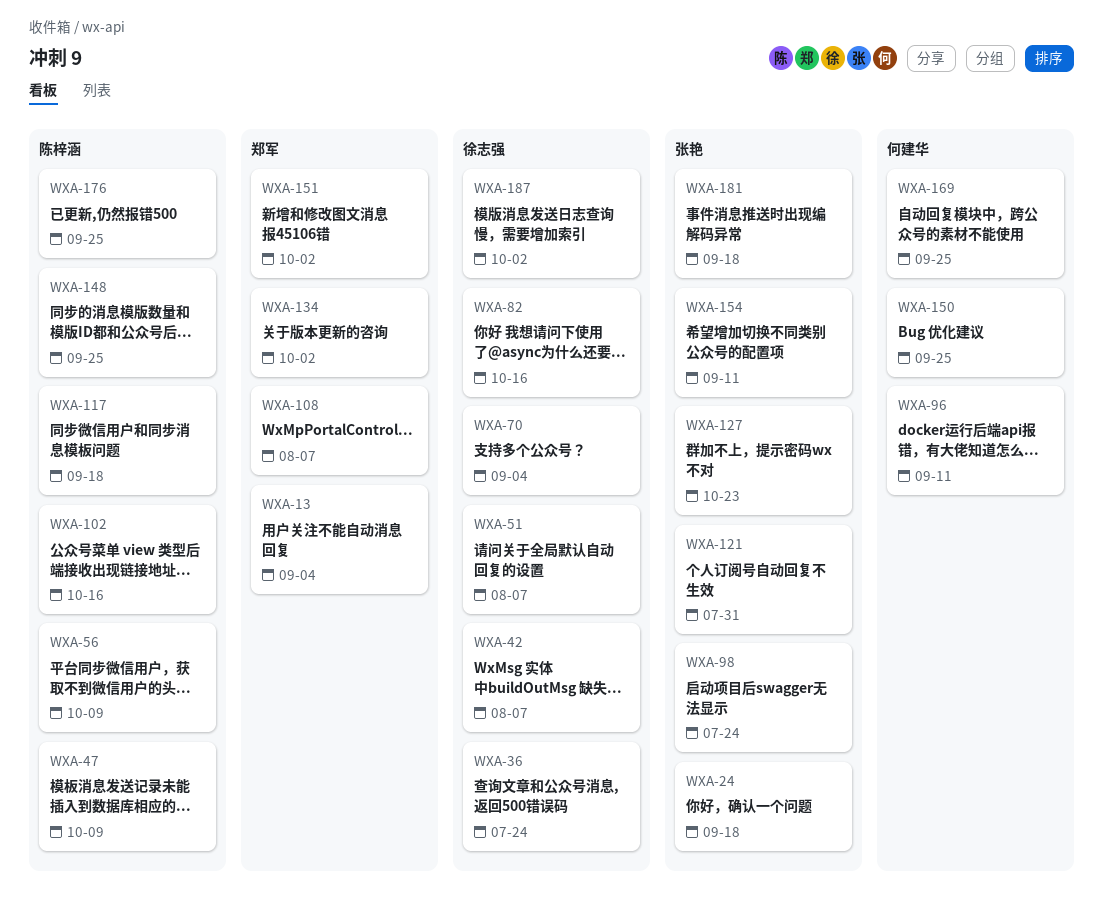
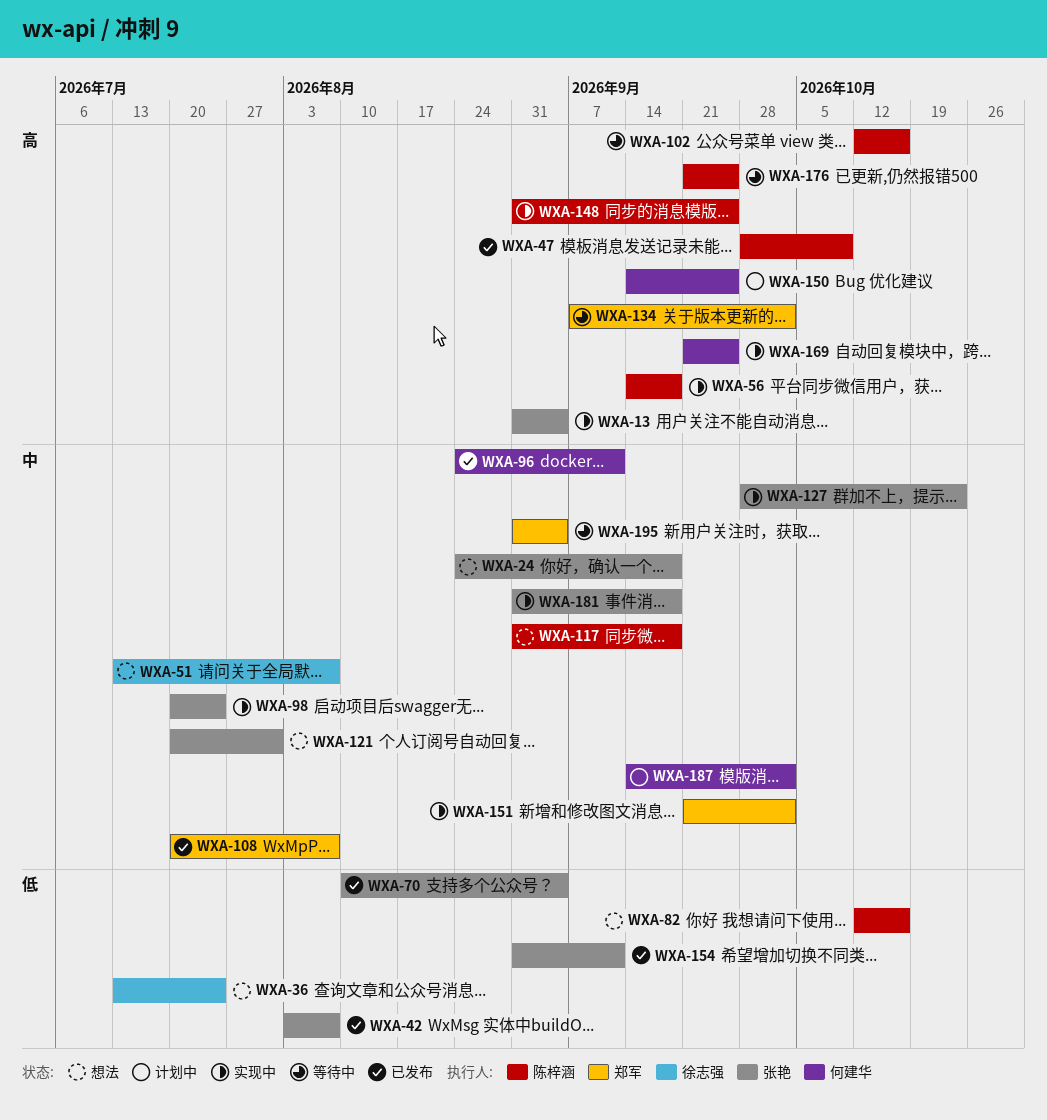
WXA-13, owner: 郑军 -> 张艳
WXA-42, owner: 徐志强 -> 张艳
WXA-56, due: Oct 9 -> Sep 18
WXA-70, owner: 徐志强 -> 张艳
WXA-82, owner: 徐志强 -> 陈梓涵
WXA-187, owner: 徐志强 -> 何建华
WXA-195: none -> present

